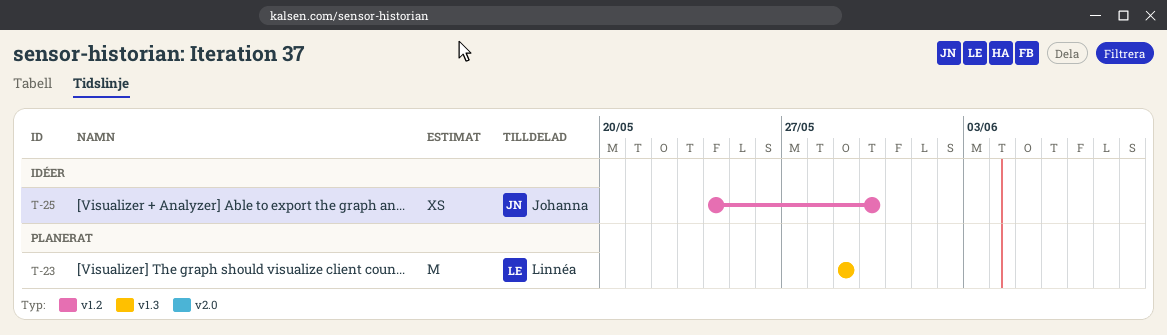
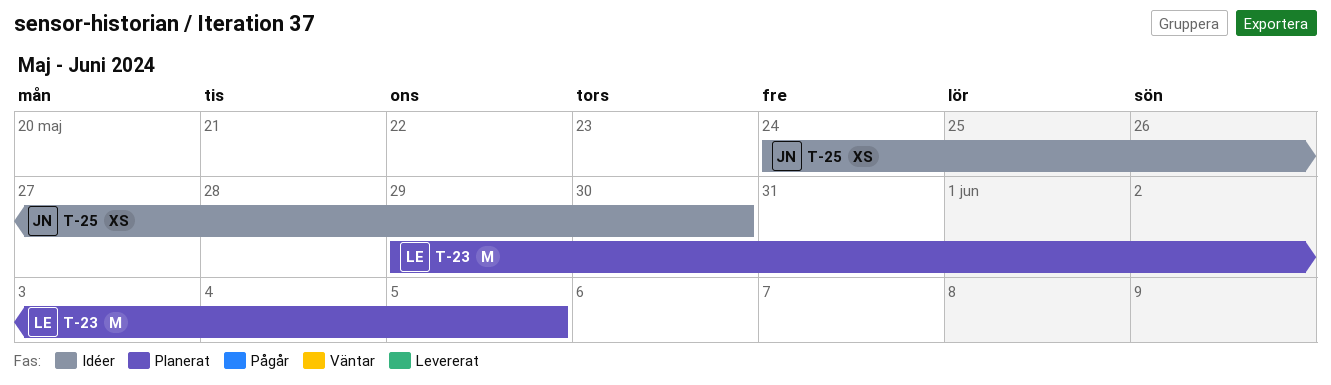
T-23, due: May 29 -> Jun 5

